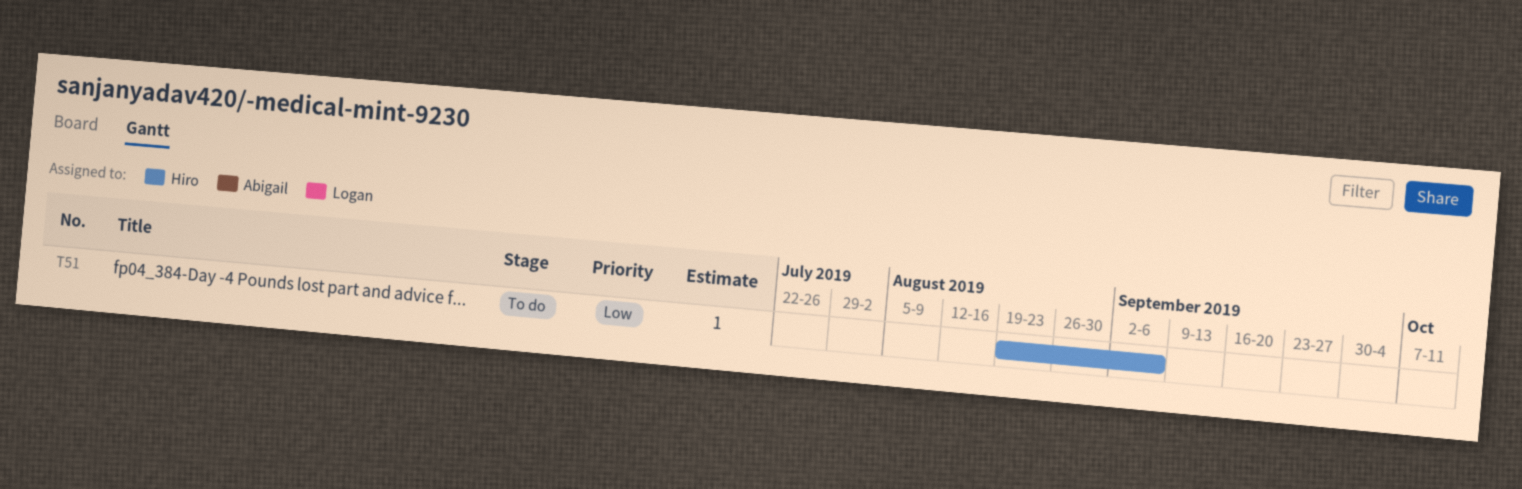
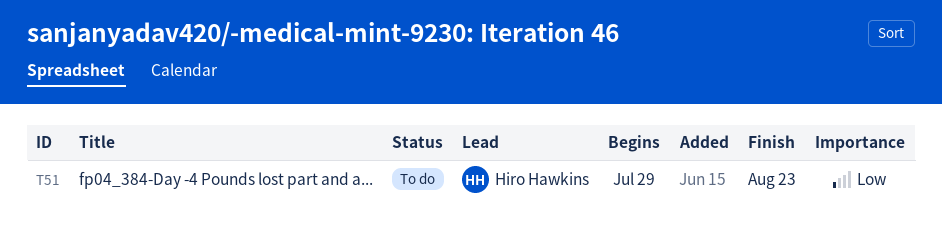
T51, start: Aug 19 -> Jul 29
T51, due: Sep 6 -> Aug 23

